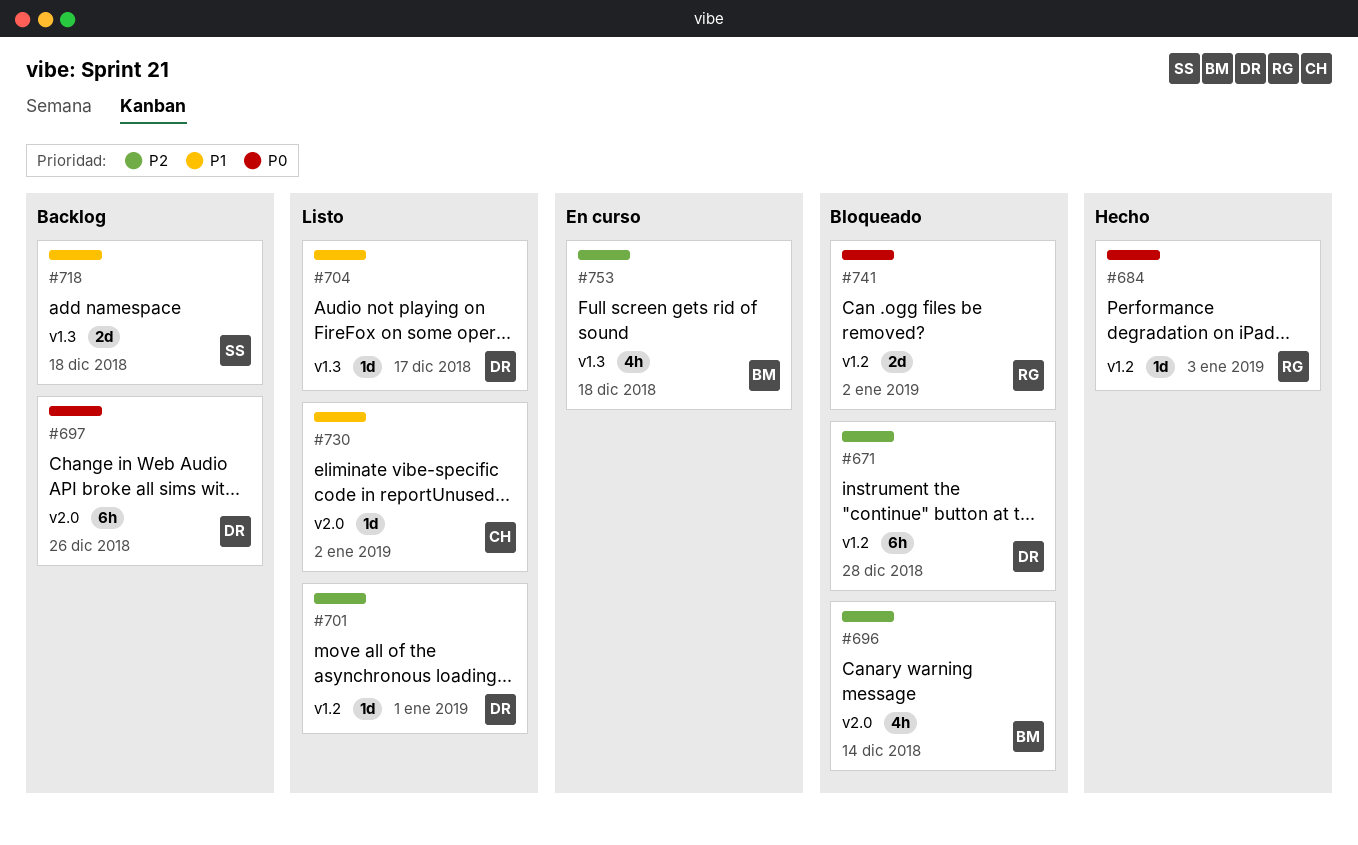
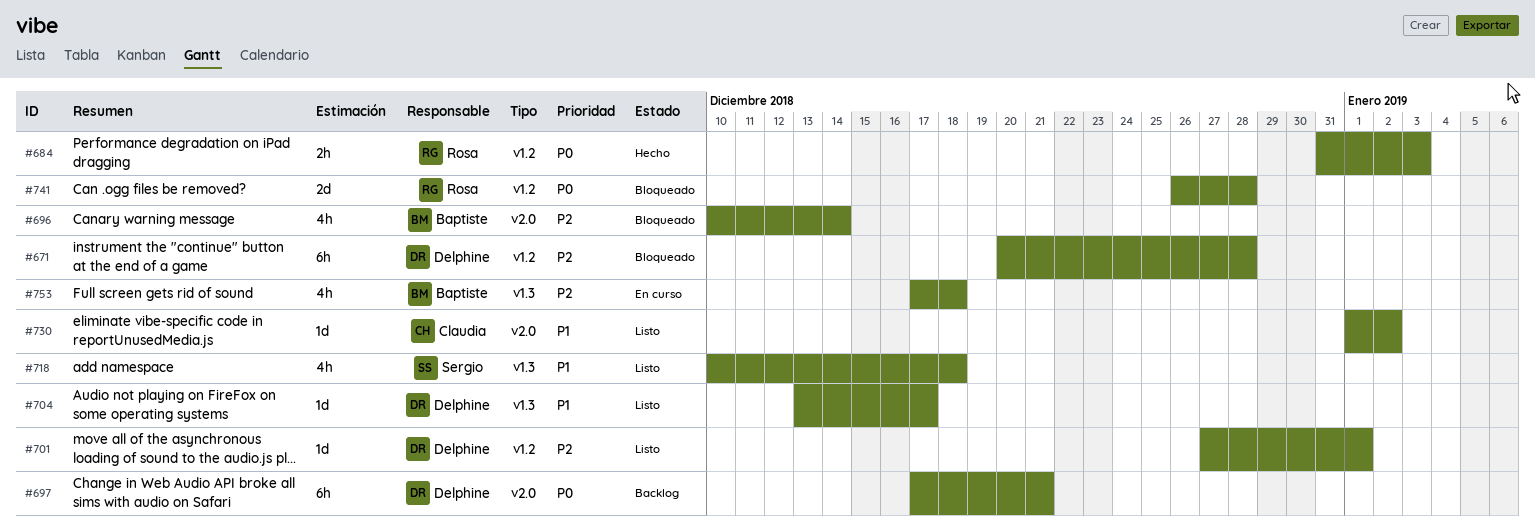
#684, estimate: 1d -> 2h
#697, due: Dec 26 -> Dec 21
#718, status: Backlog -> Listo
#718, estimate: 2d -> 4h
#741, due: Jan 2 -> Dec 28

